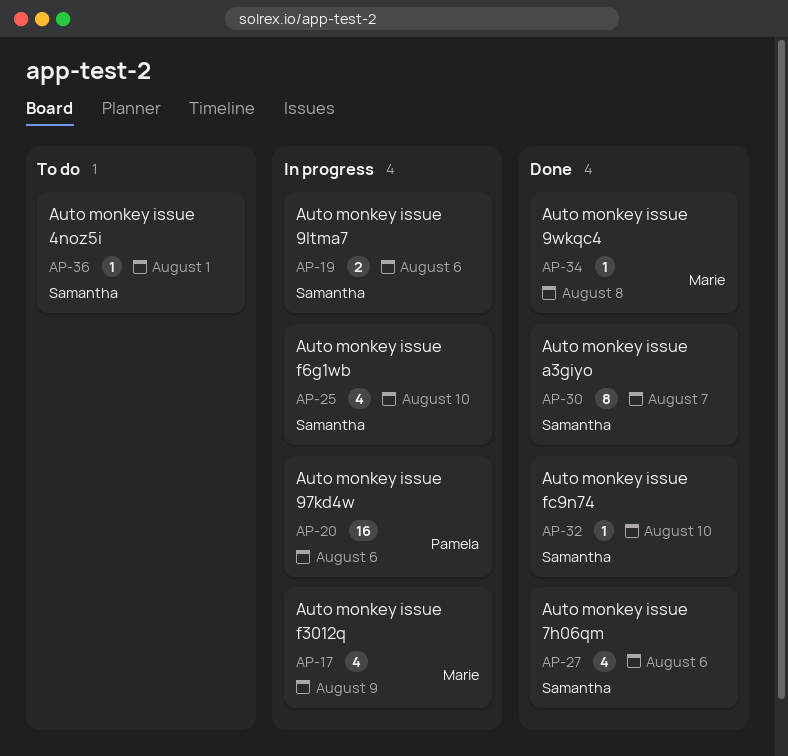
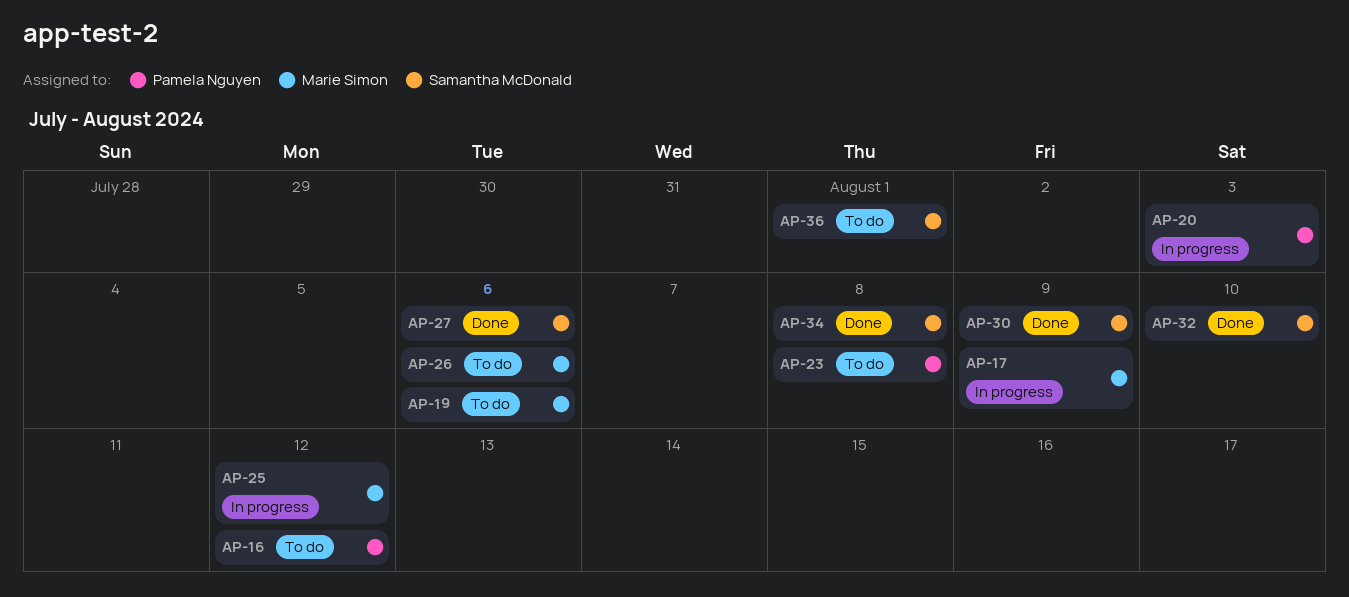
AP-16: none -> present
AP-19, status: In progress -> To do
AP-19, owner: Samantha McDonald -> Marie Simon
AP-20, due: Aug 6 -> Aug 3
AP-23: none -> present
AP-25, owner: Samantha McDonald -> Marie Simon
AP-25, due: Aug 10 -> Aug 12
AP-26: none -> present
AP-30, due: Aug 7 -> Aug 9
AP-34, owner: Marie Simon -> Samantha McDonald

